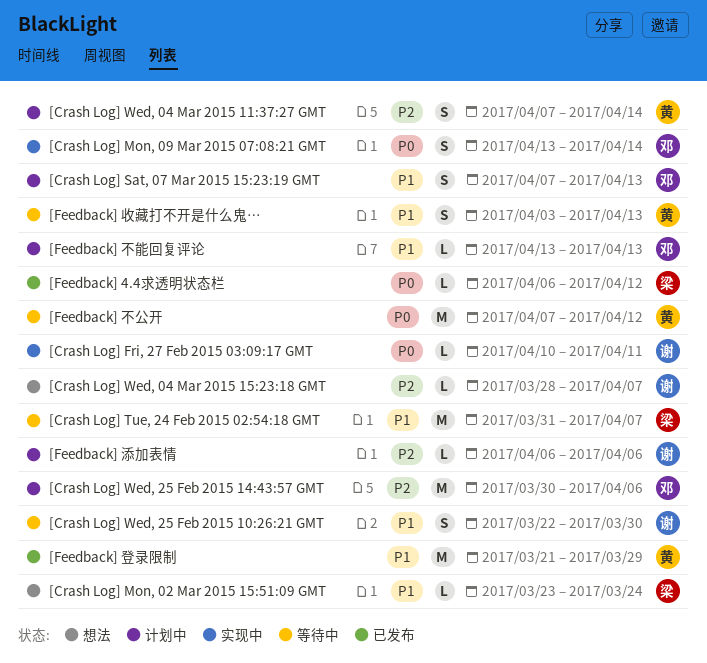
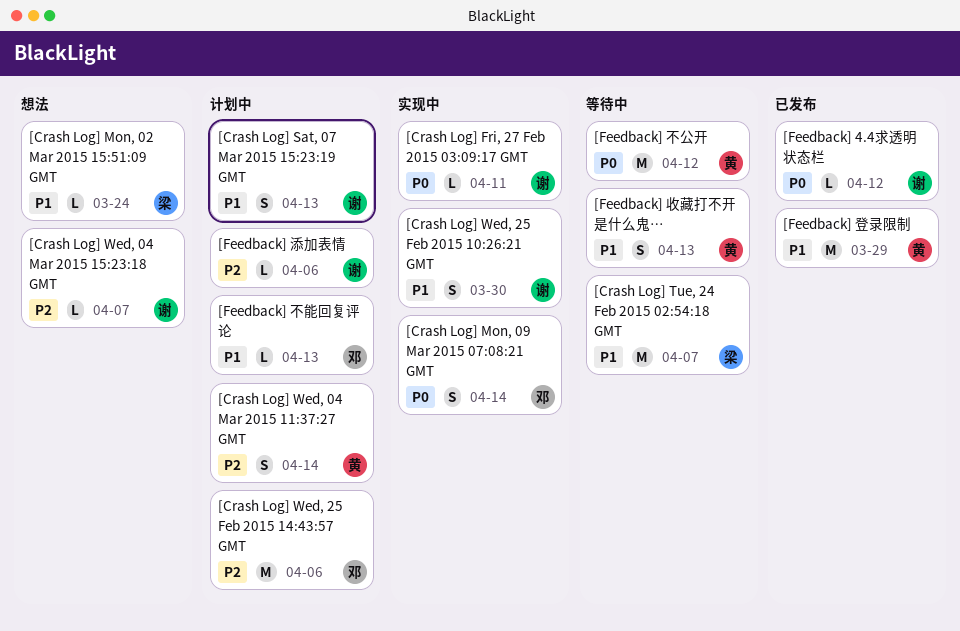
[Crash Log] Sat, 07 Mar 2015 15:23:19 GMT, owner: 邓 -> 谢
[Crash Log] Wed, 25 Feb 2015 10:26:21 GMT, status: 等待中 -> 实现中
[Feedback] 4.4求透明状态栏, owner: 梁 -> 谢

